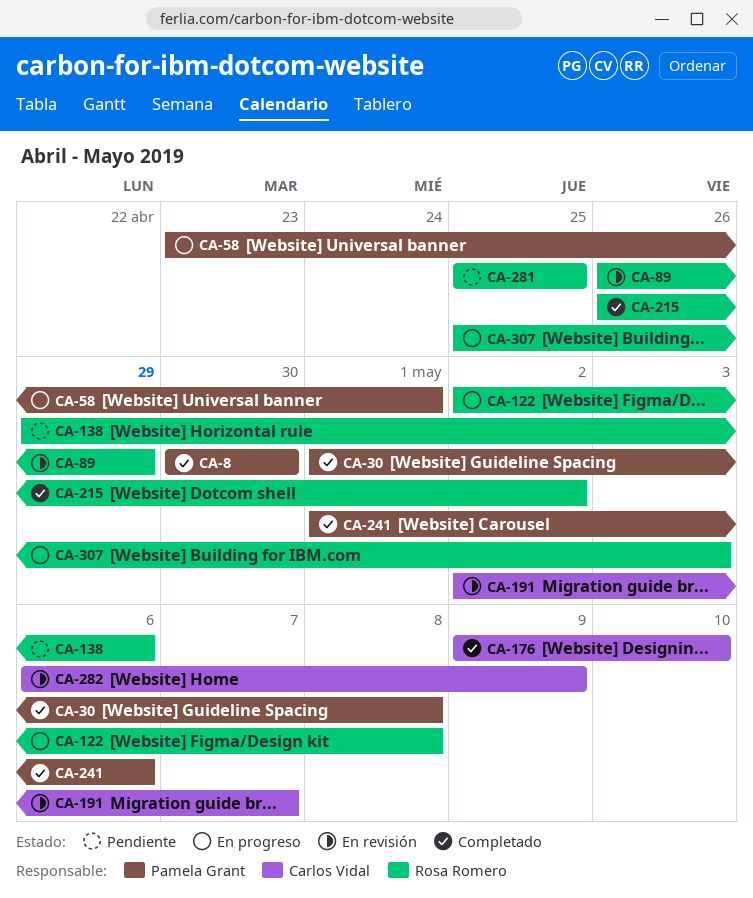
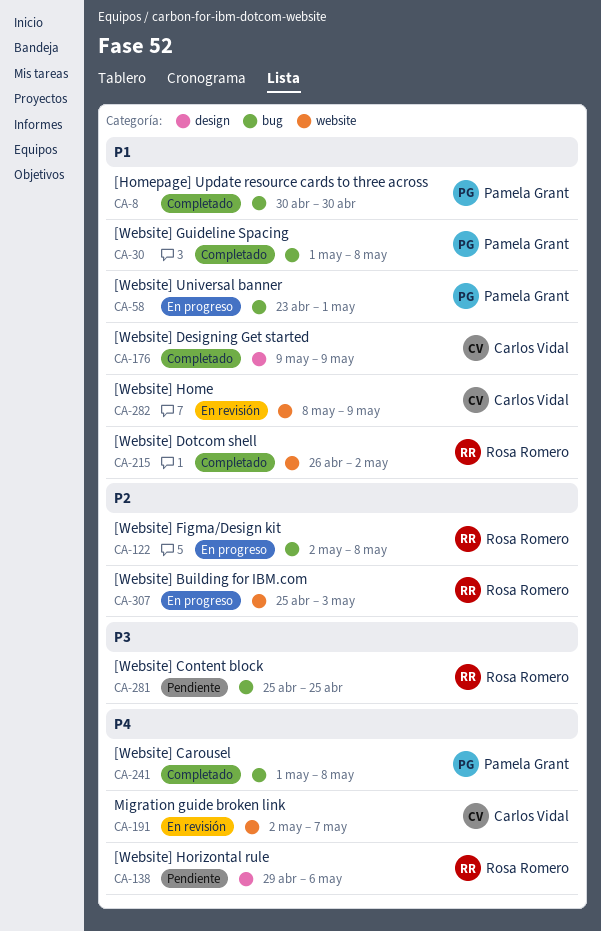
CA-89: present -> none
CA-176, due: May 10 -> May 9
CA-241, due: May 6 -> May 8
CA-282, start: May 6 -> May 8

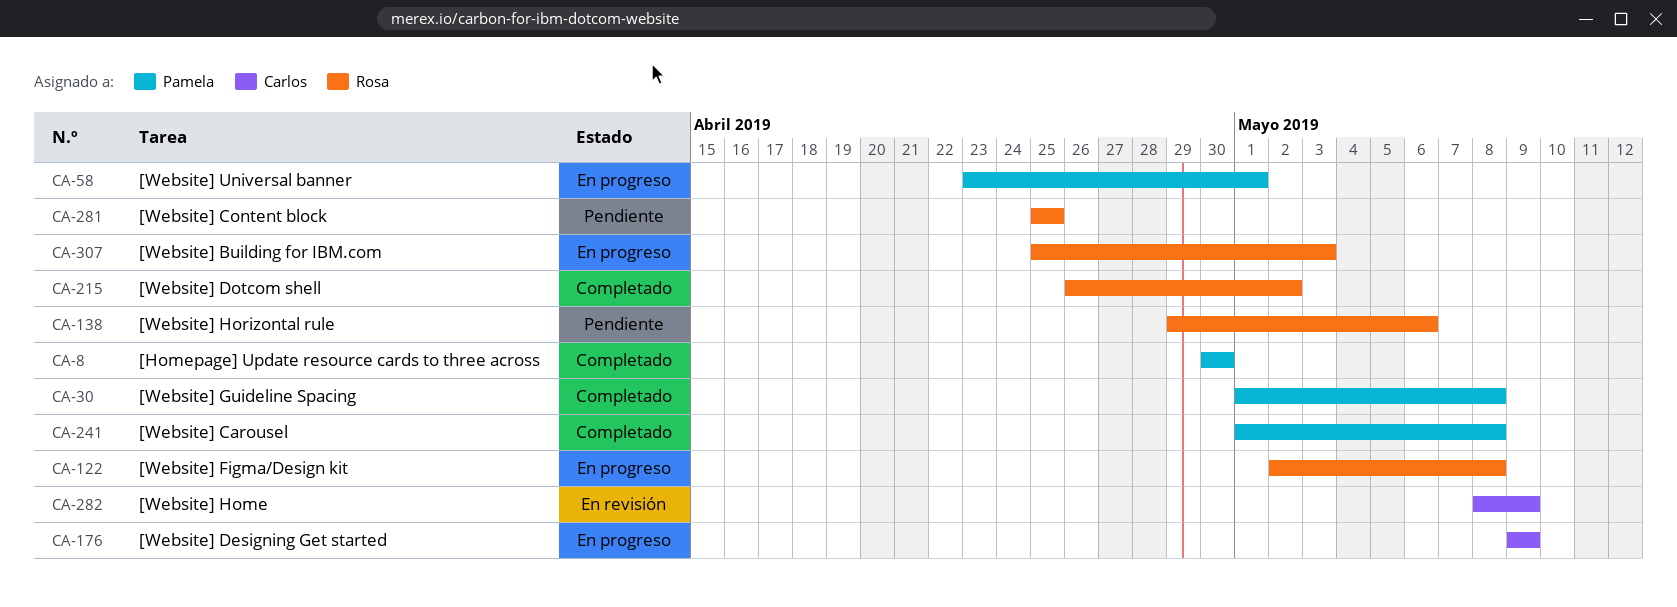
CA-176, status: Completado -> En progreso
CA-191: present -> none

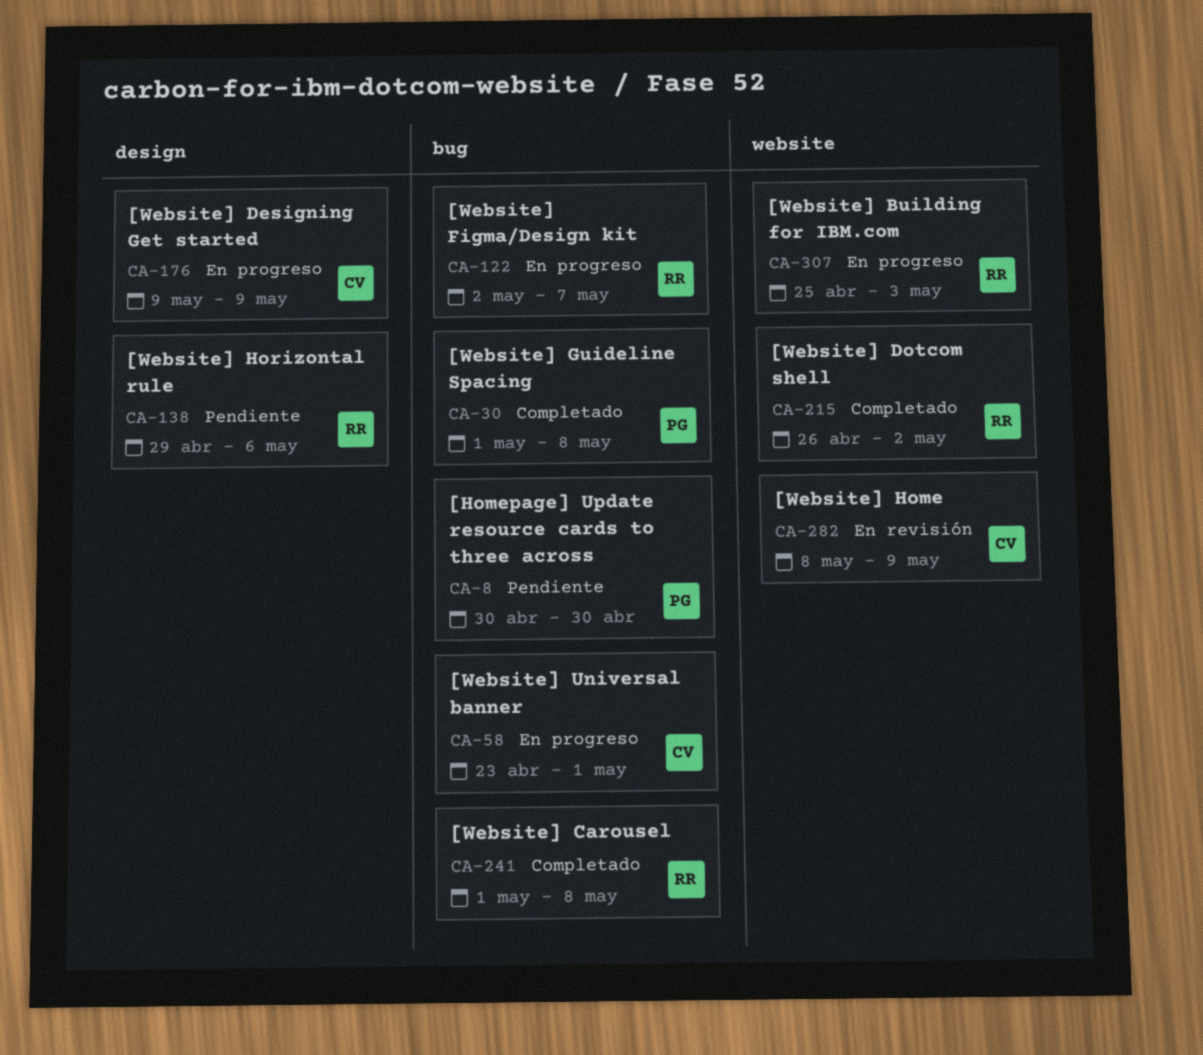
CA-8, status: Completado -> Pendiente
CA-58, owner: Pamela -> Carlos
CA-122, due: May 8 -> May 7
CA-241, owner: Pamela -> Rosa
CA-281: present -> none

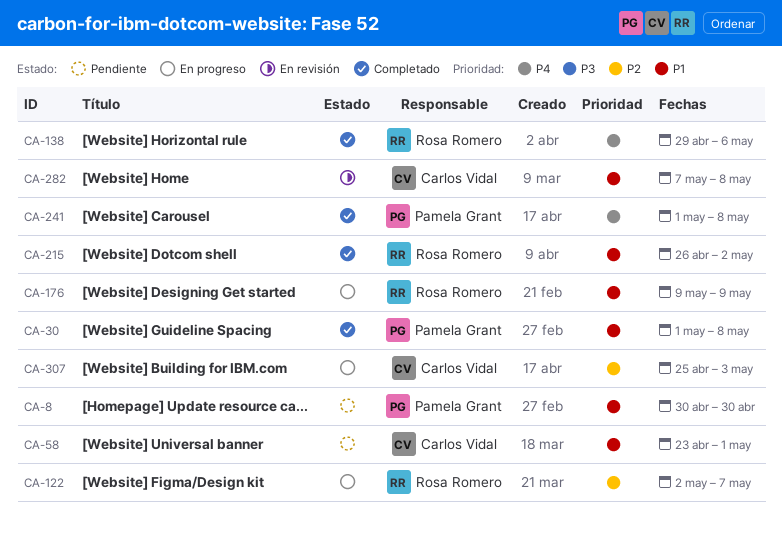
CA-58, status: En progreso -> Pendiente
CA-138, status: Pendiente -> Completado
CA-176, owner: Carlos Vidal -> Rosa Romero
CA-241, owner: Rosa Romero -> Pamela Grant
CA-282, start: May 8 -> May 7
CA-282, due: May 9 -> May 8
CA-307, owner: Rosa Romero -> Carlos Vidal

